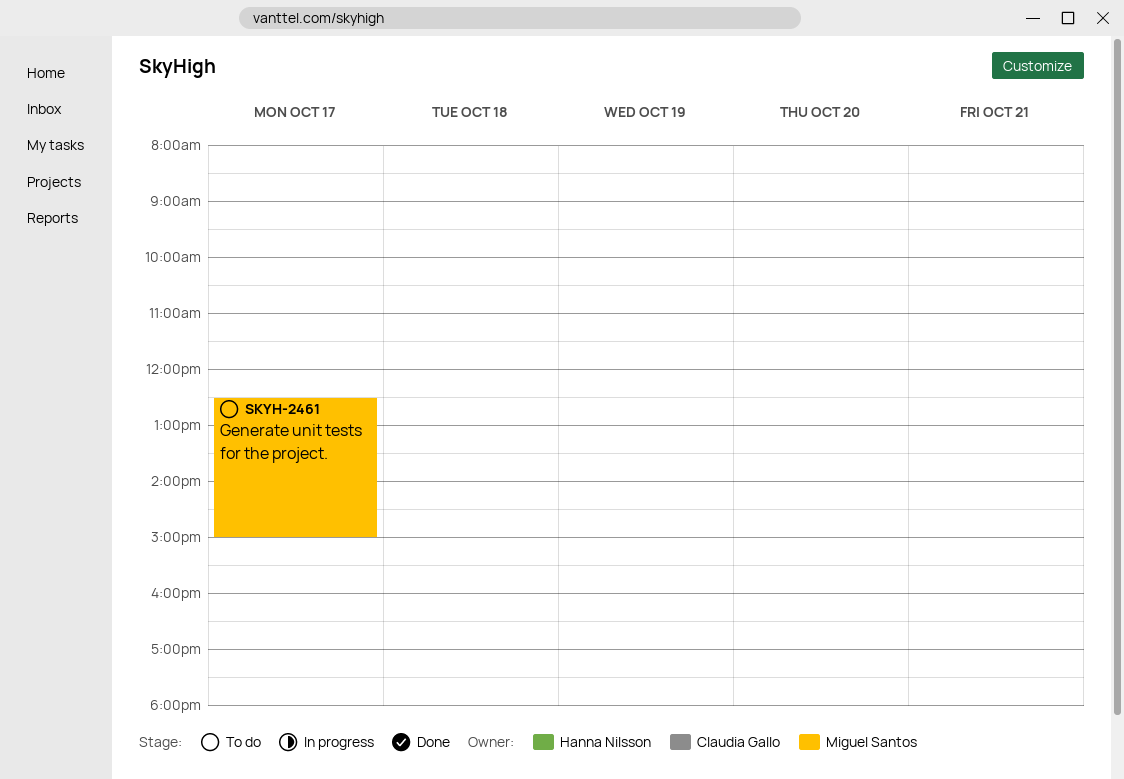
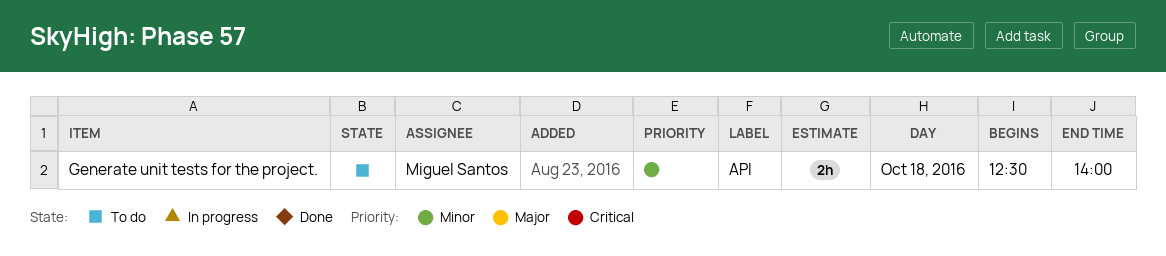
Generate unit tests for the project., day: Oct 17 -> Oct 18
Generate unit tests for the project., ends: 15:00 -> 14:00

